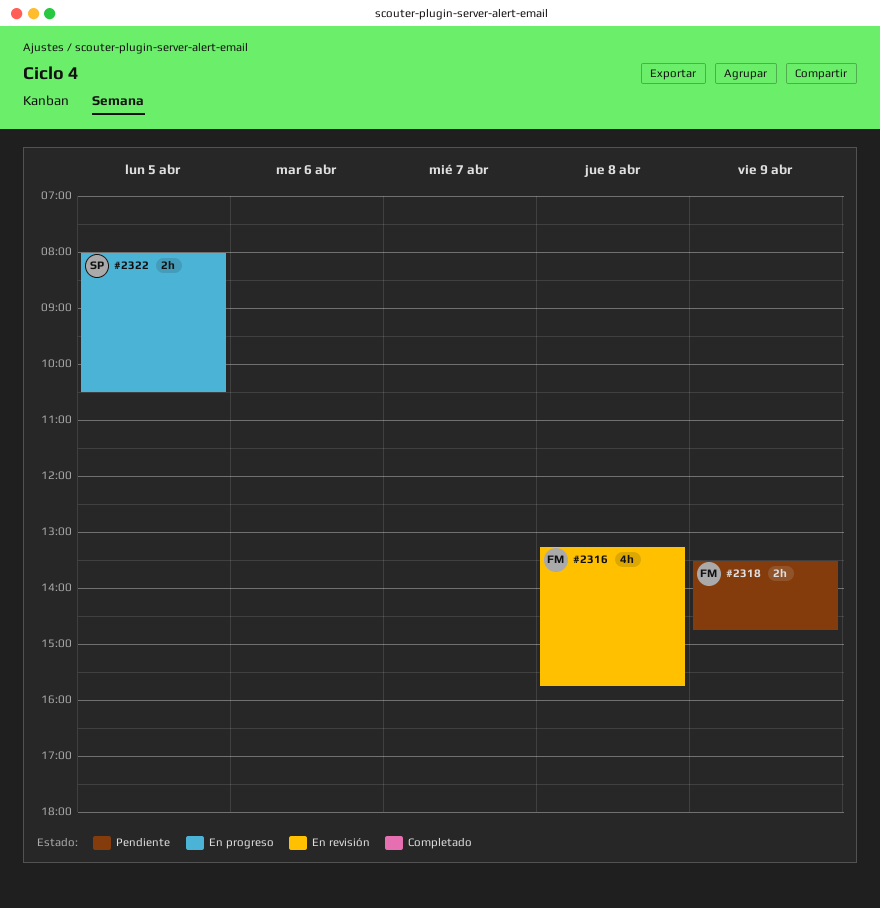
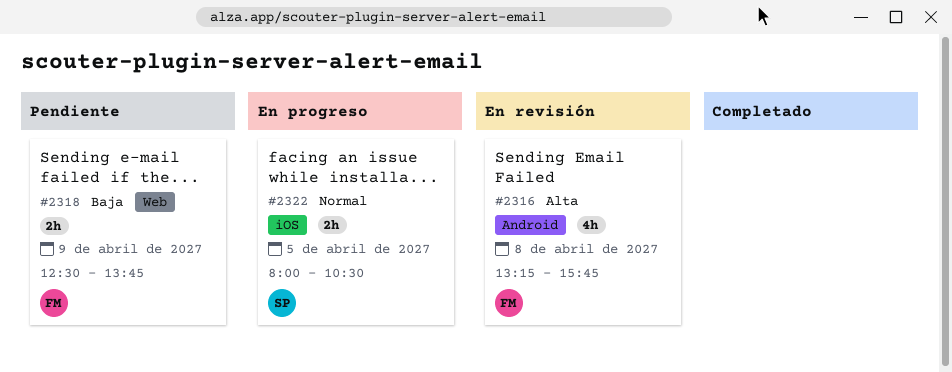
#2318, begins: 13:30 -> 12:30
#2318, ends: 14:45 -> 13:45

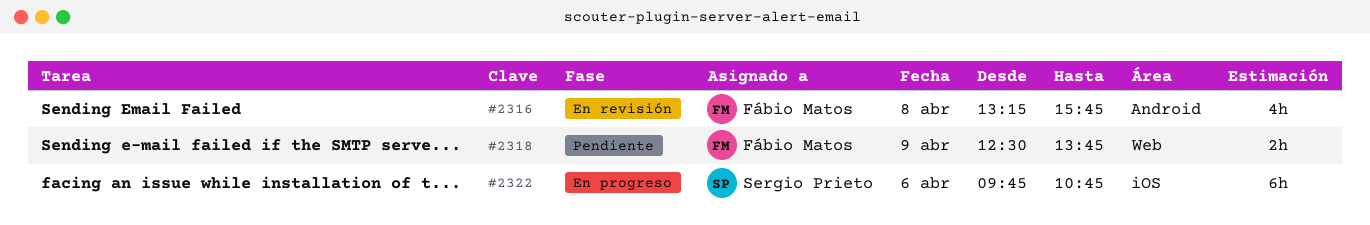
#2322, estimate: 2h -> 6h
#2322, day: Apr 5 -> Apr 6
#2322, begins: 08:00 -> 09:45
#2322, ends: 10:30 -> 10:45

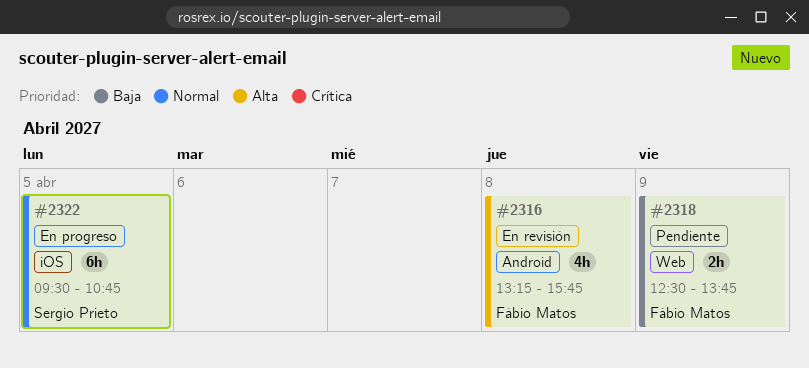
#2322, day: Apr 6 -> Apr 5
#2322, begins: 09:45 -> 09:30

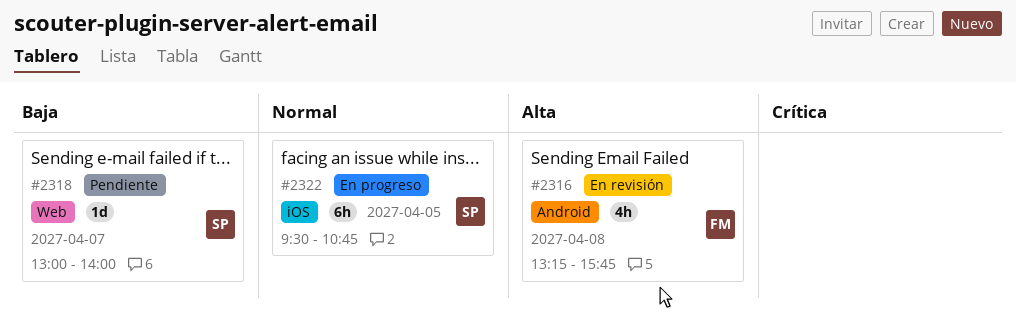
#2318, owner: Fábio Matos -> Sergio Prieto
#2318, estimate: 2h -> 1d
#2318, day: Apr 9 -> Apr 7
#2318, begins: 12:30 -> 13:00
#2318, ends: 13:45 -> 14:00

